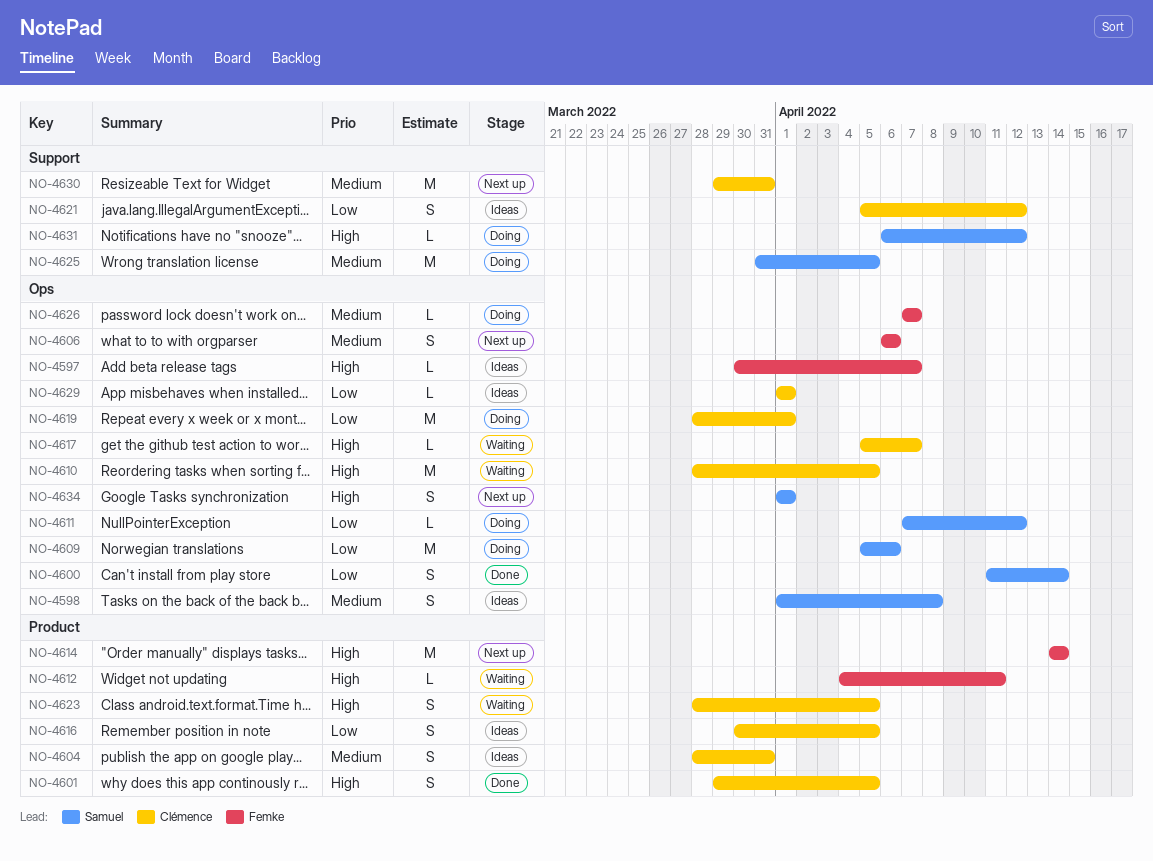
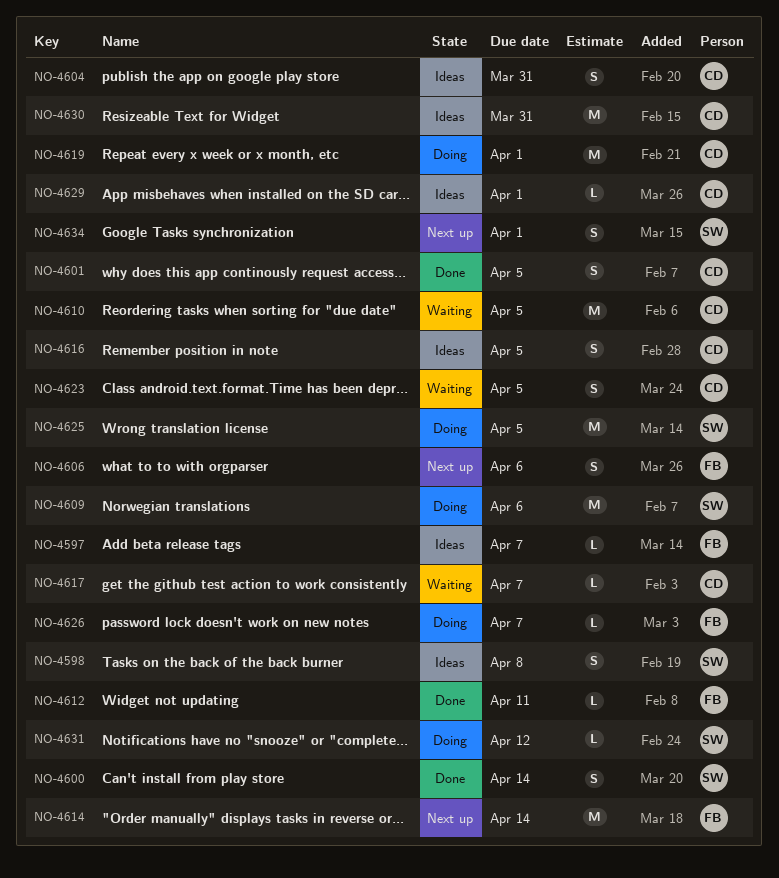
NO-4611: present -> none
NO-4612, status: Waiting -> Done
NO-4621: present -> none
NO-4630, status: Next up -> Ideas

